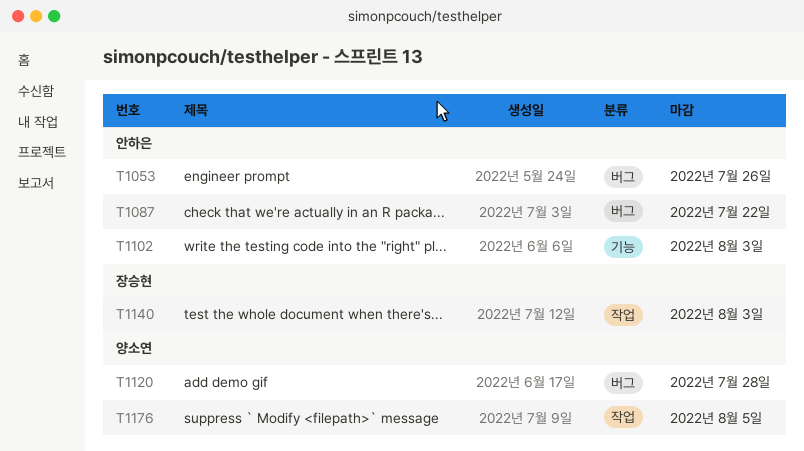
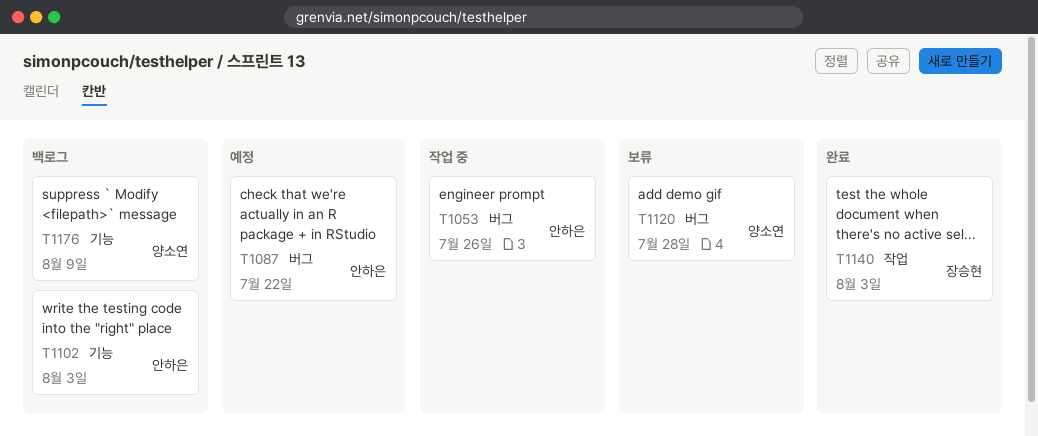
T1176, label: 작업 -> 기능
T1176, due: Aug 5 -> Aug 9

